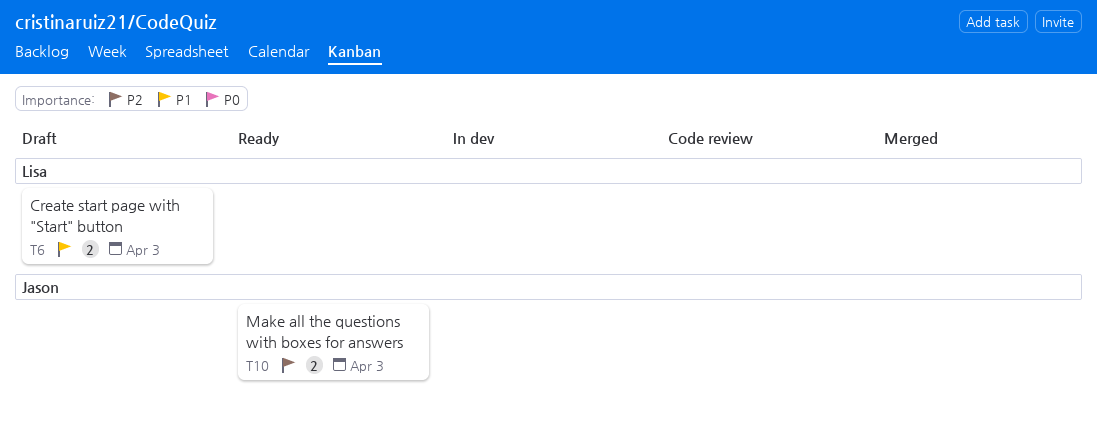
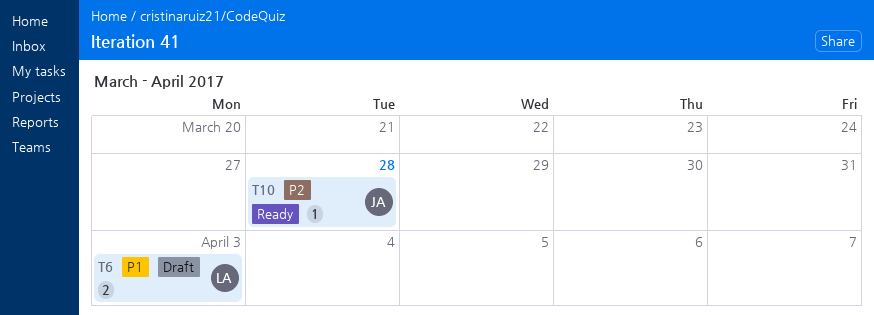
T10, estimate: 2 -> 1
T10, due: Apr 3 -> Mar 28

